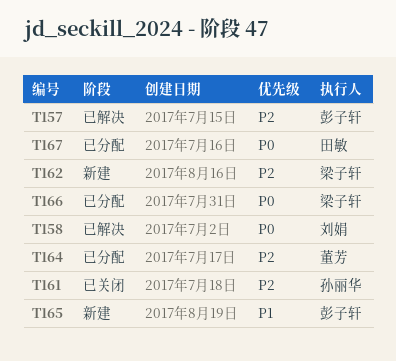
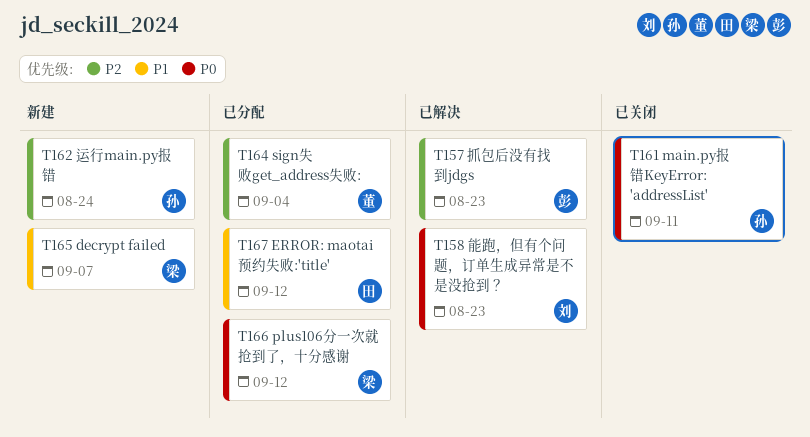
T161, priority: P2 -> P0
T162, owner: 梁子轩 -> 孙丽华
T165, owner: 彭子轩 -> 梁子轩
T167, priority: P0 -> P1

